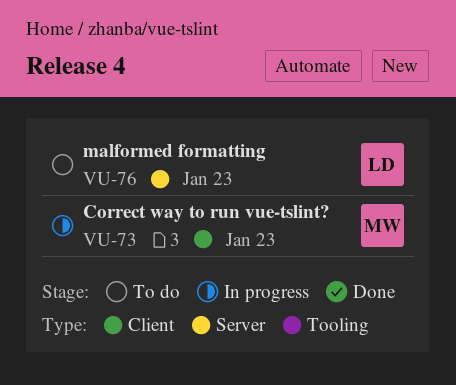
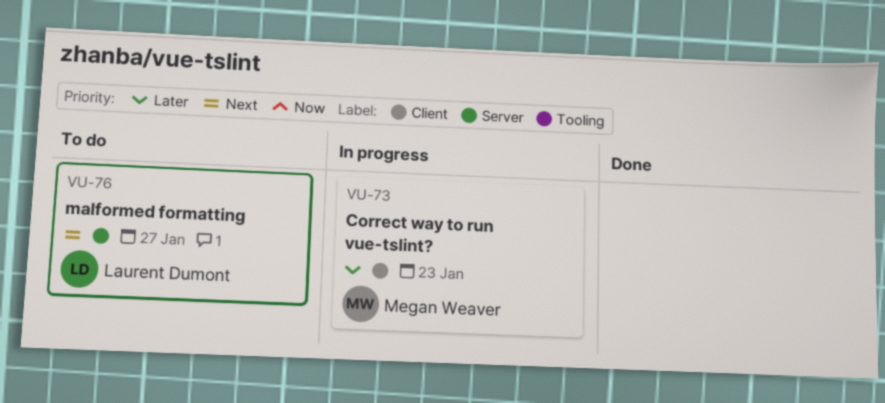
VU-76, due: Jan 23 -> Jan 27

